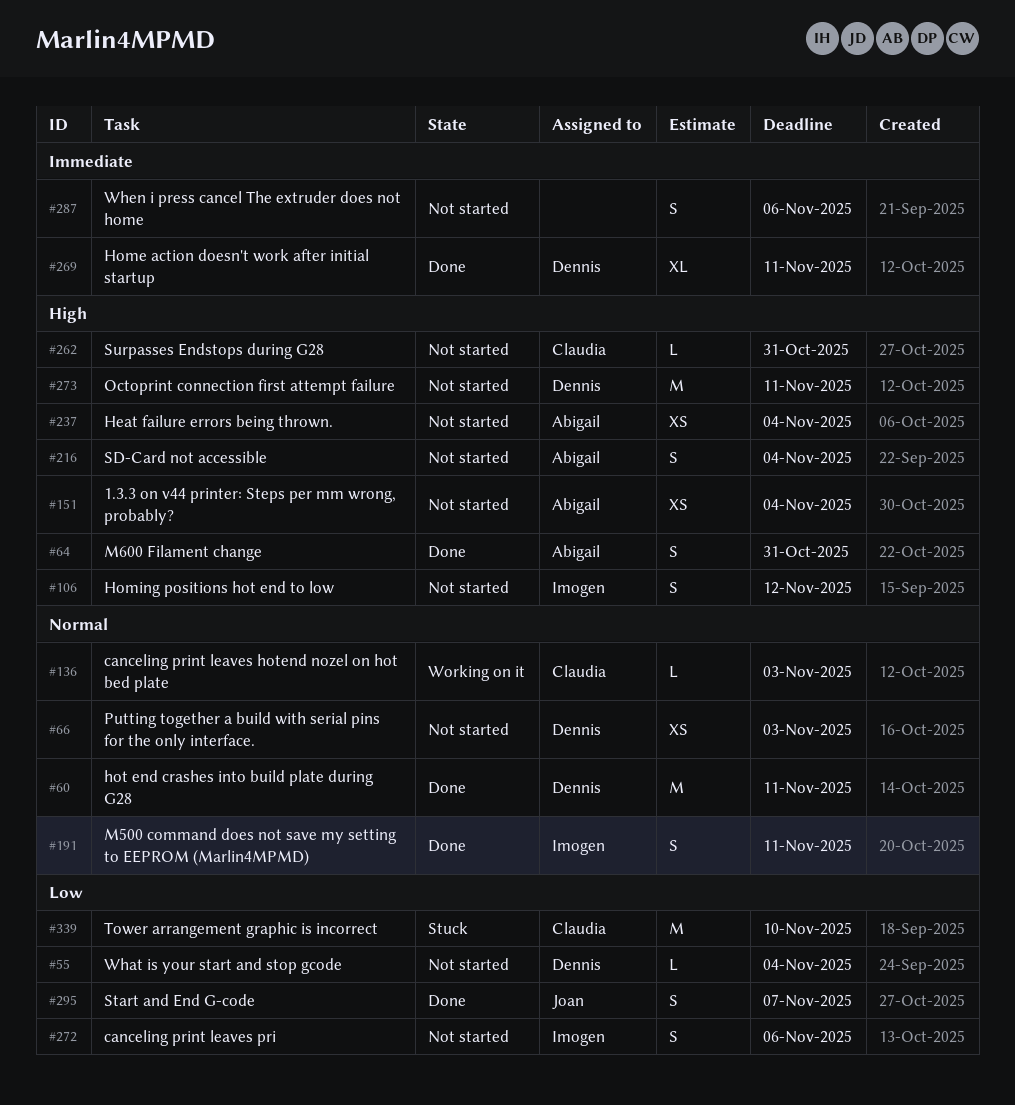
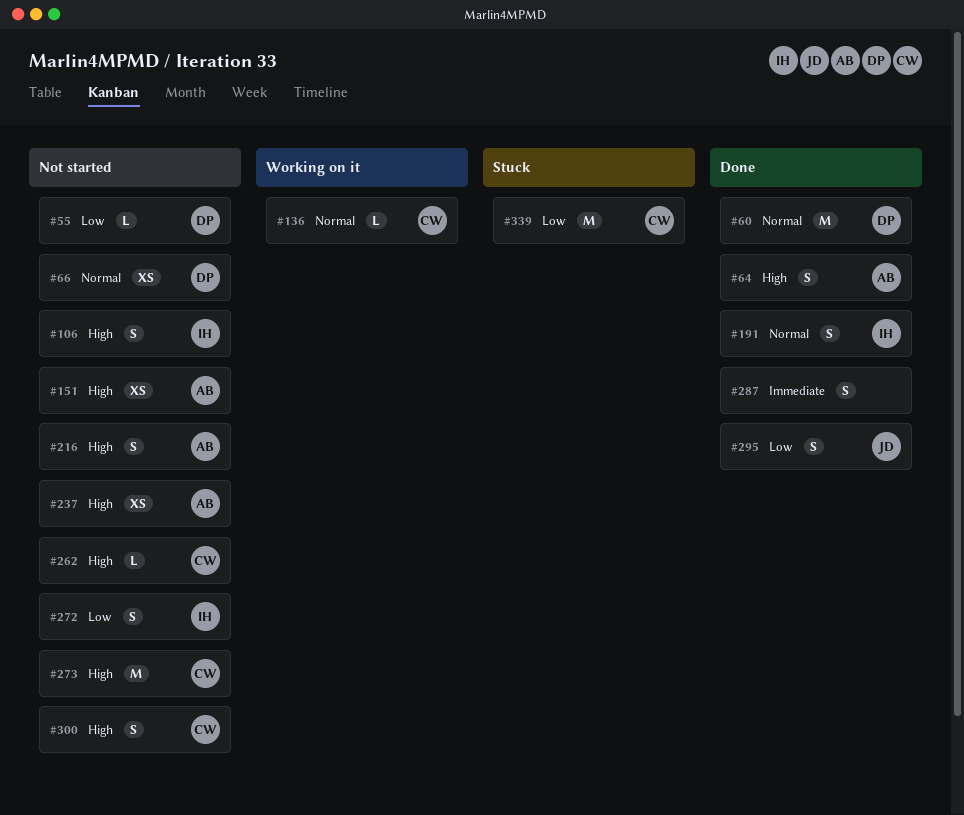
#269: present -> none
#273, owner: Dennis -> Claudia
#287, status: Not started -> Done
#300: none -> present

